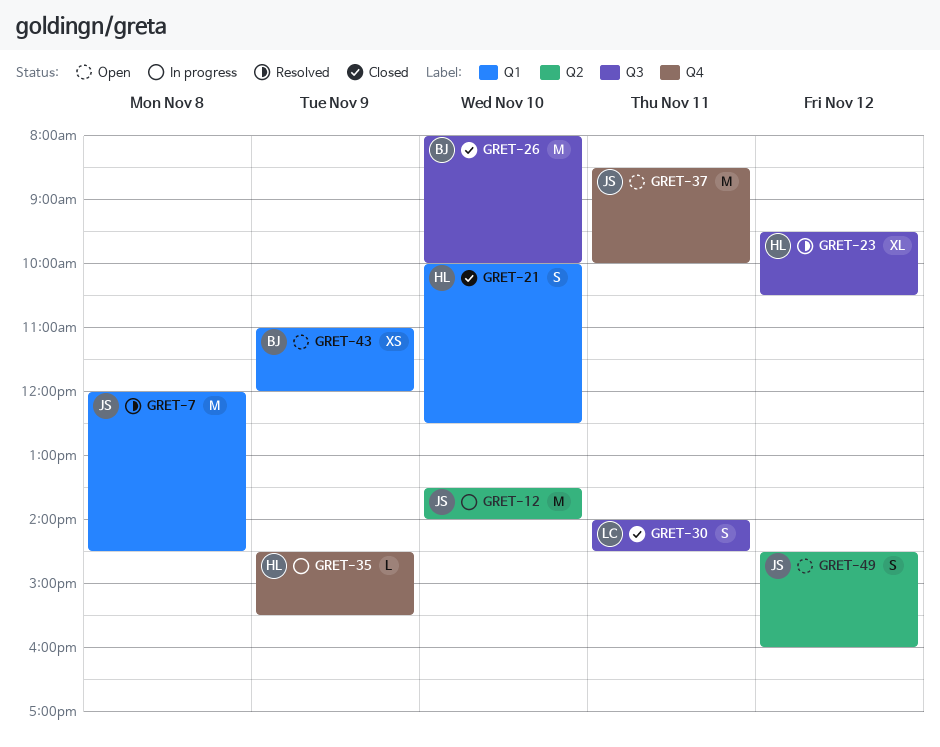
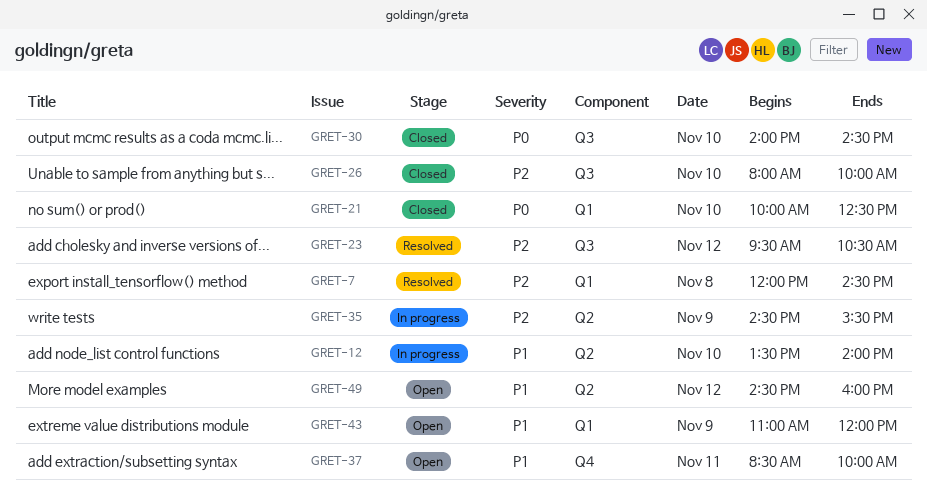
GRET-30, day: Nov 11 -> Nov 10
GRET-35, label: Q4 -> Q2

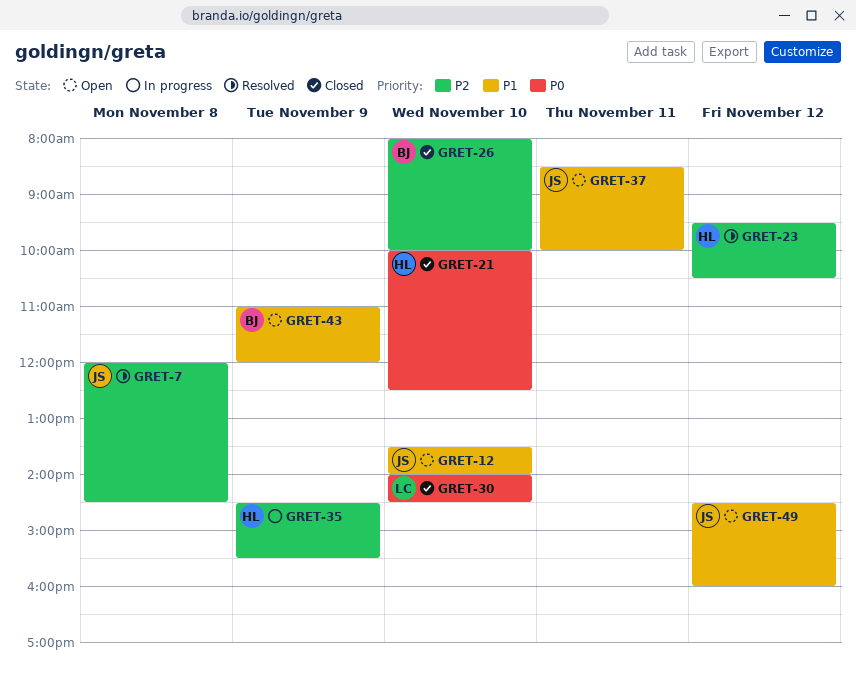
GRET-12, status: In progress -> Open

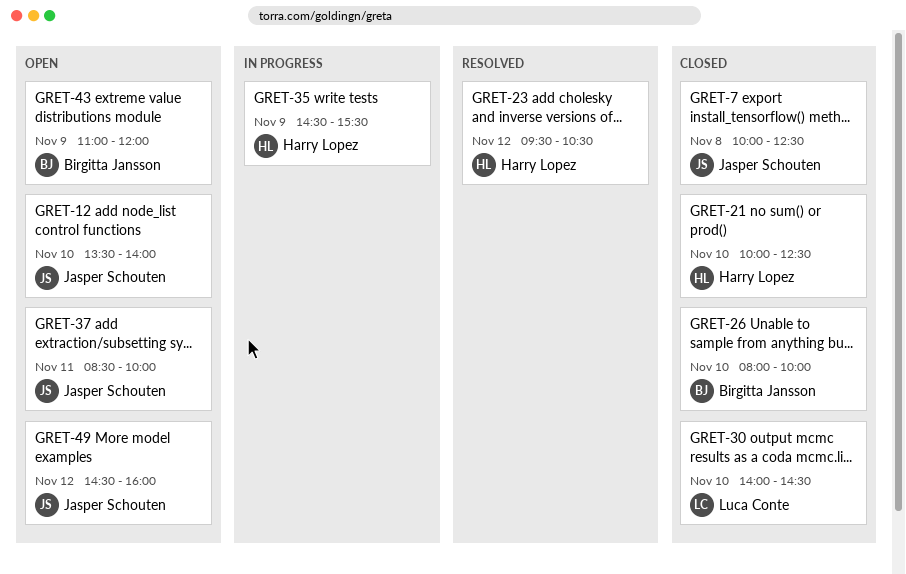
GRET-7, status: Resolved -> Closed
GRET-7, begins: 12:00 -> 10:00
GRET-7, ends: 14:30 -> 12:30

